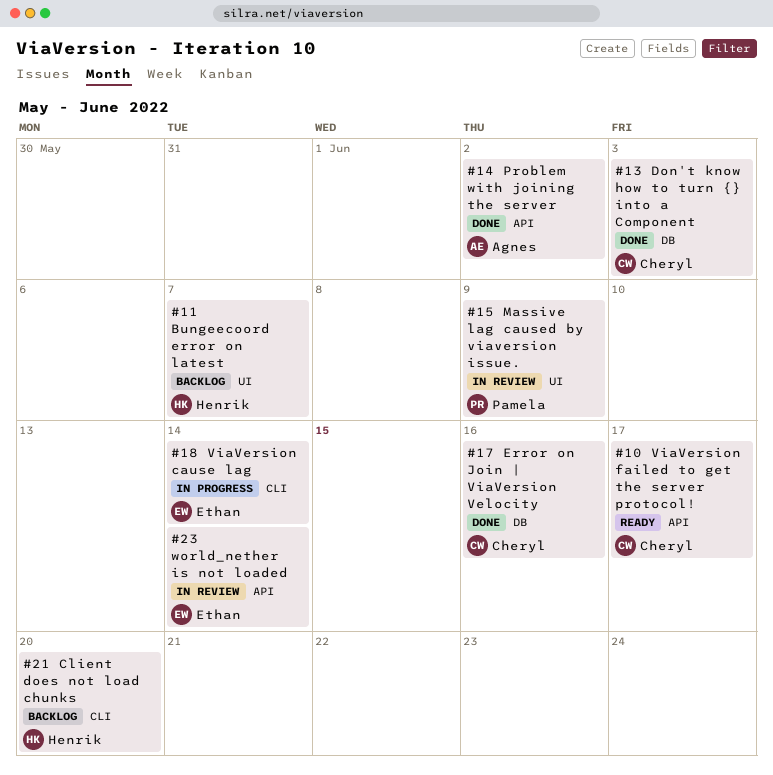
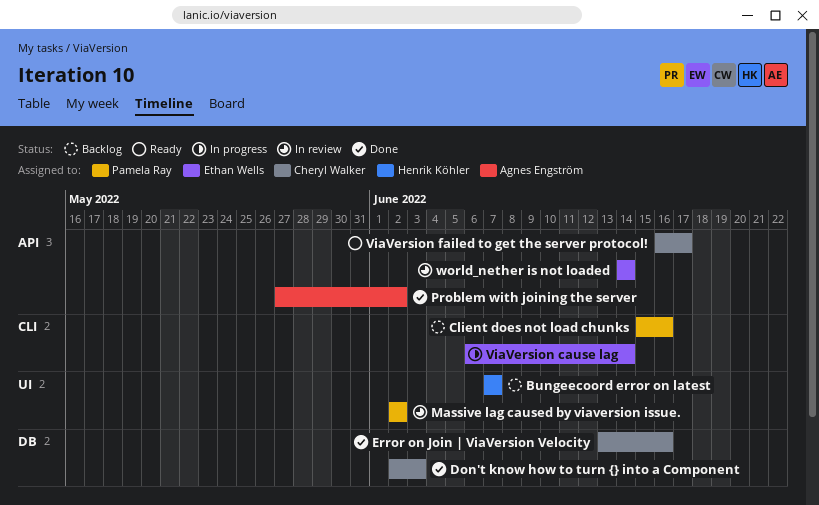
Client does not load chunks, owner: Henrik Köhler -> Pamela Ray
Client does not load chunks, due: Jun 20 -> Jun 16
Massive lag caused by viaversion issue., due: Jun 9 -> Jun 2

